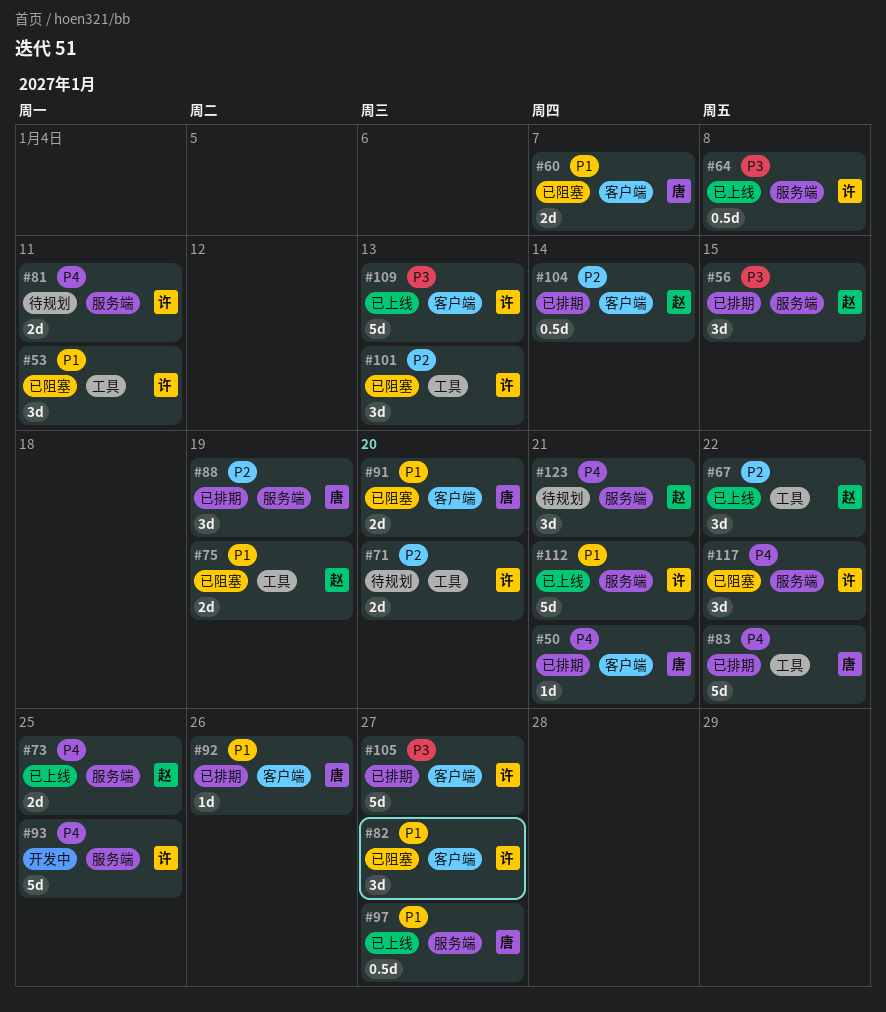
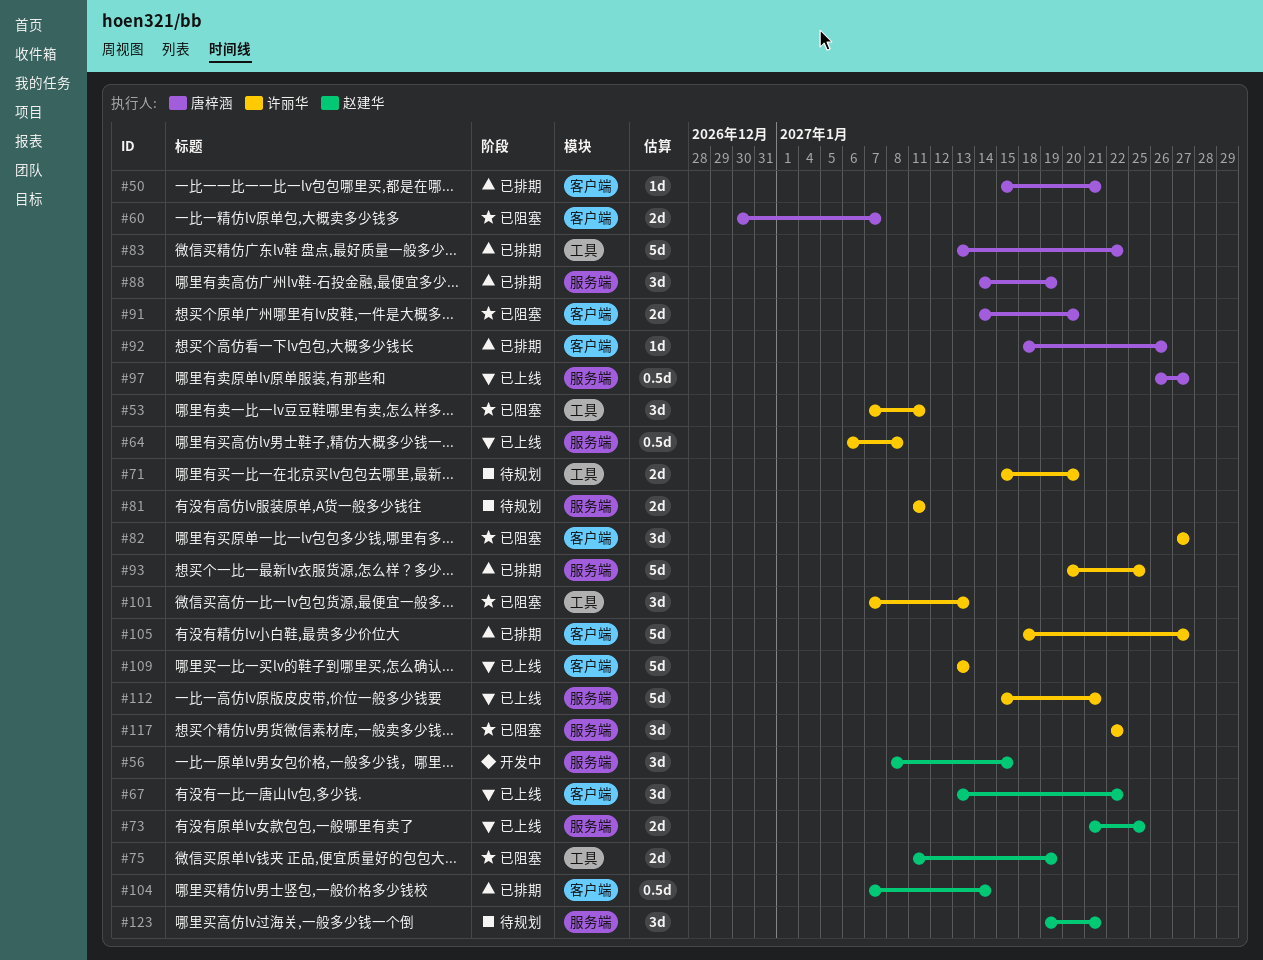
#56, status: 已排期 -> 开发中
#67, label: 工具 -> 客户端
#93, status: 开发中 -> 已排期

